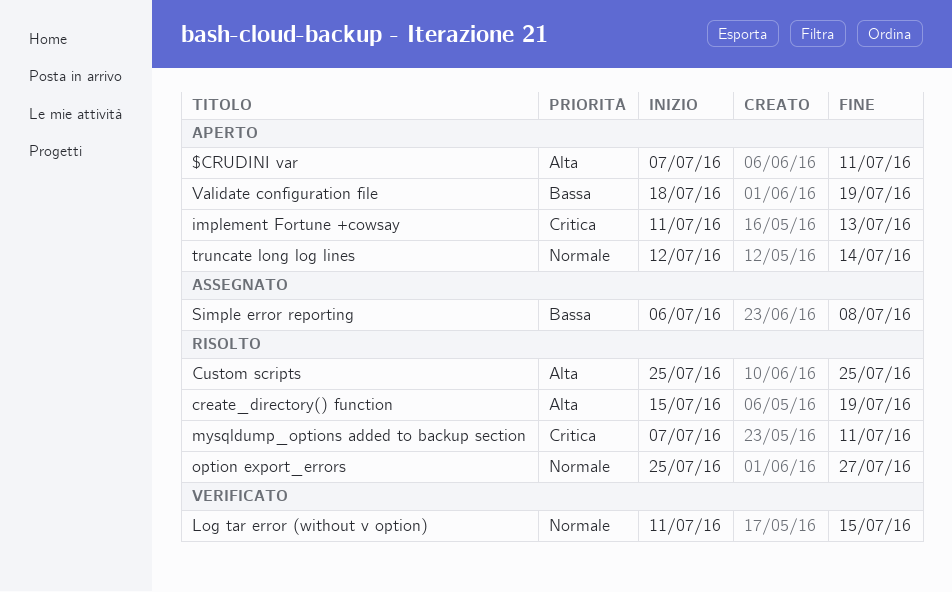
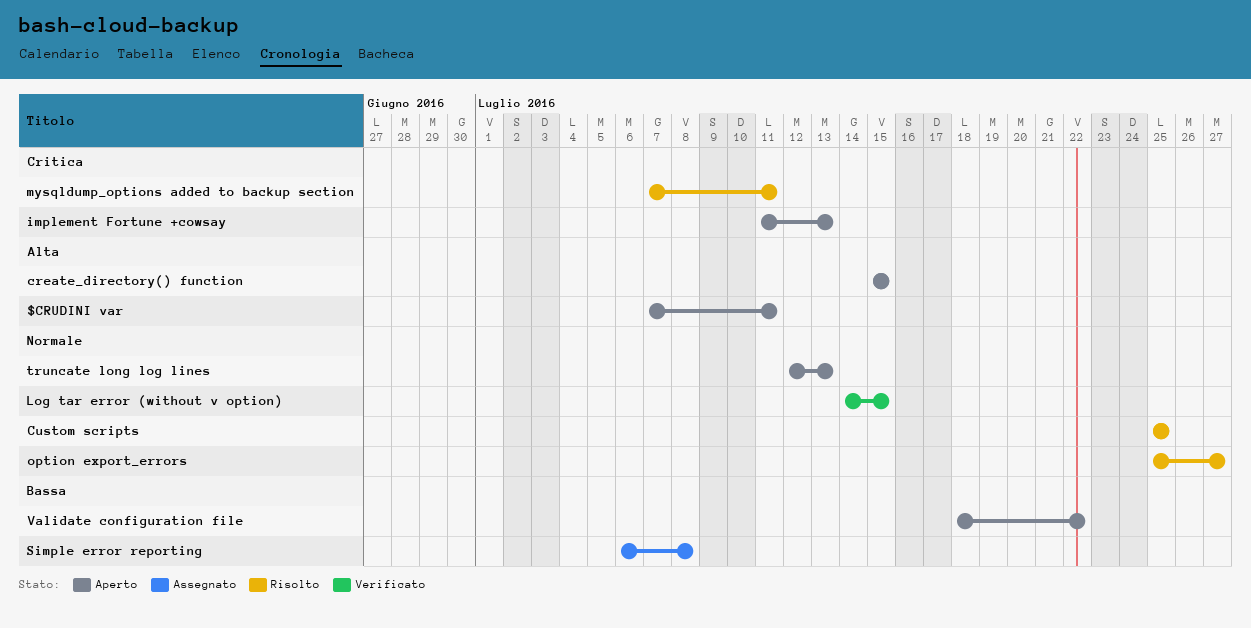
create_directory() function, status: Risolto -> Aperto
create_directory() function, due: Jul 19 -> Jul 15
Custom scripts, priority: Alta -> Normale
Log tar error (without v option), start: Jul 11 -> Jul 14
truncate long log lines, due: Jul 14 -> Jul 13
Validate configuration file, due: Jul 19 -> Jul 22

